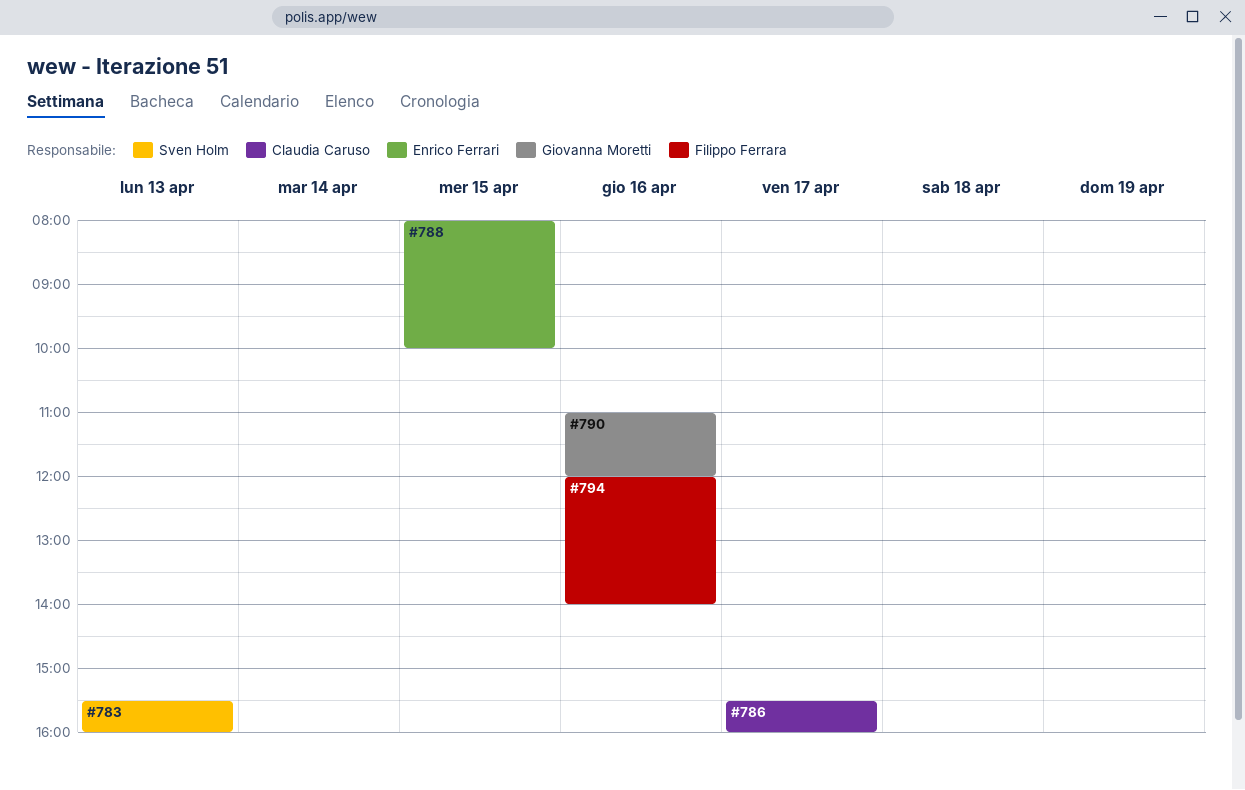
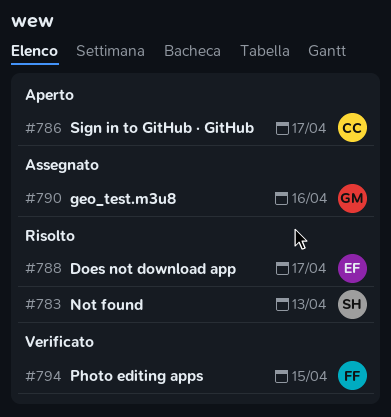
#788, day: Apr 15 -> Apr 17
#794, day: Apr 16 -> Apr 15

